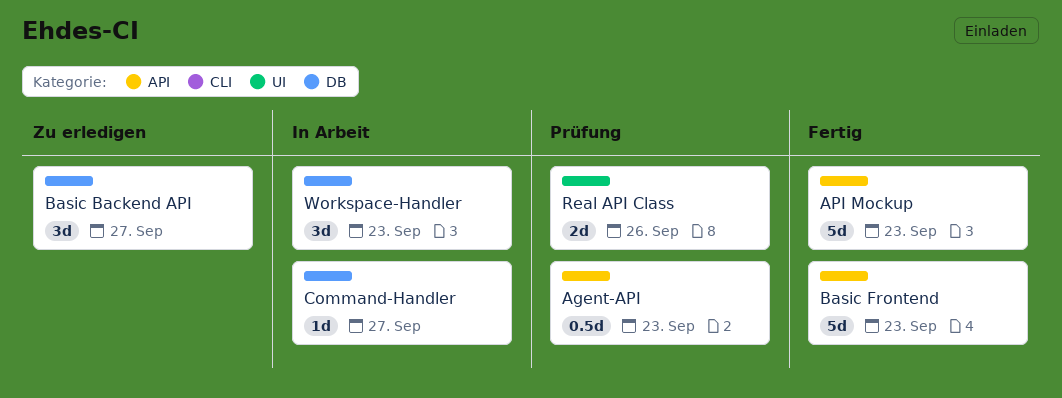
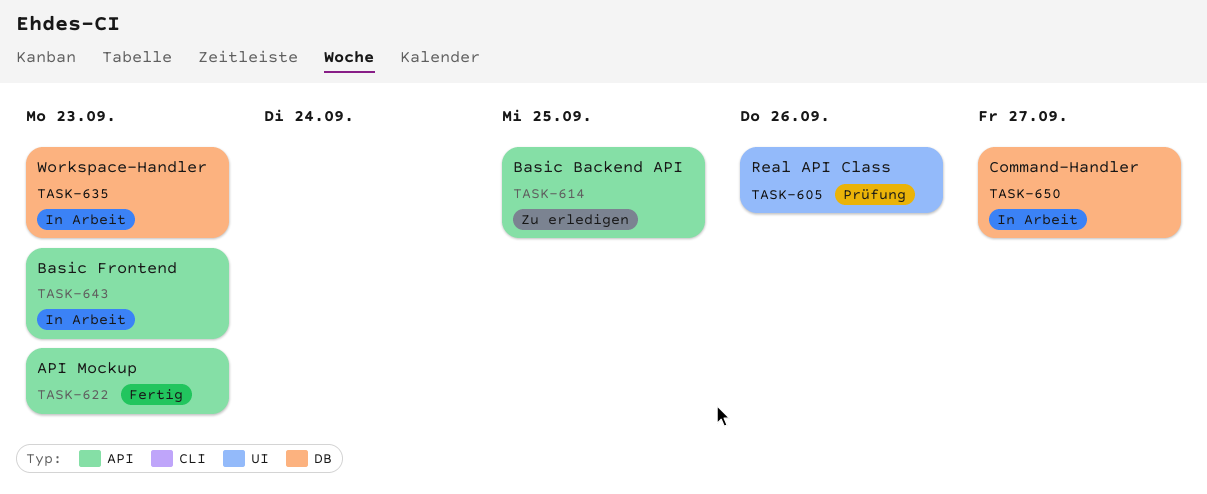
Agent-API: present -> none
Basic Backend API, label: DB -> API
Basic Backend API, due: Sep 27 -> Sep 25
Basic Frontend, status: Fertig -> In Arbeit

